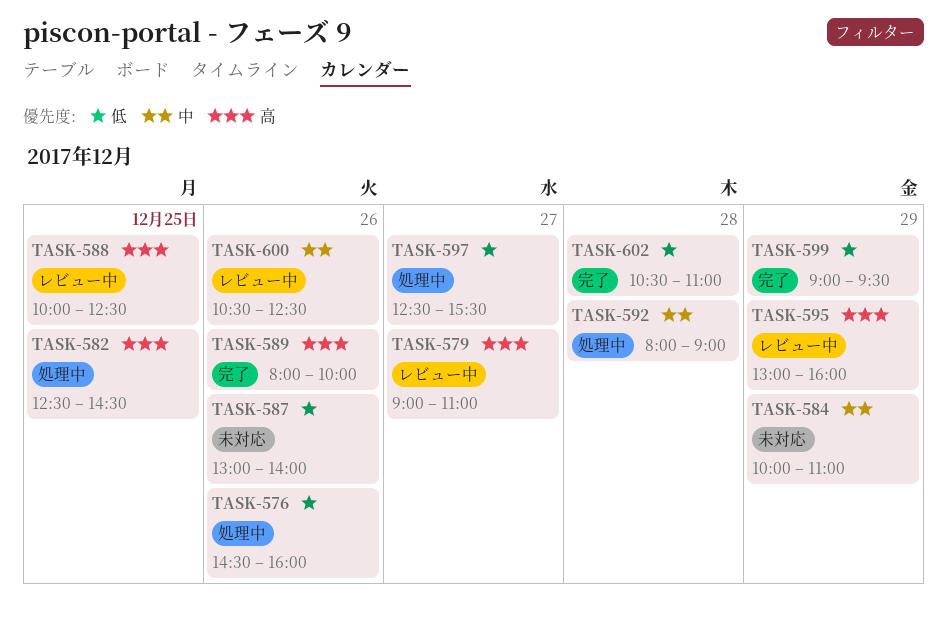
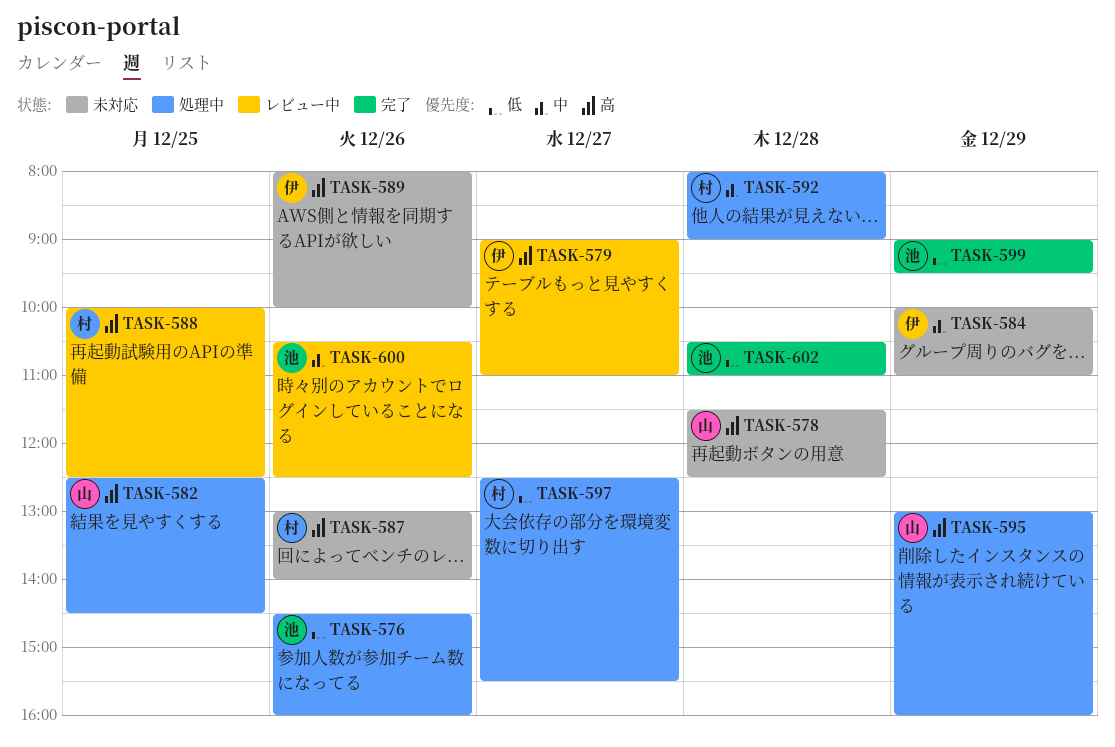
TASK-578: none -> present
TASK-587, priority: 低 -> 高
TASK-589, status: 完了 -> 未対応
TASK-595, status: レビュー中 -> 処理中

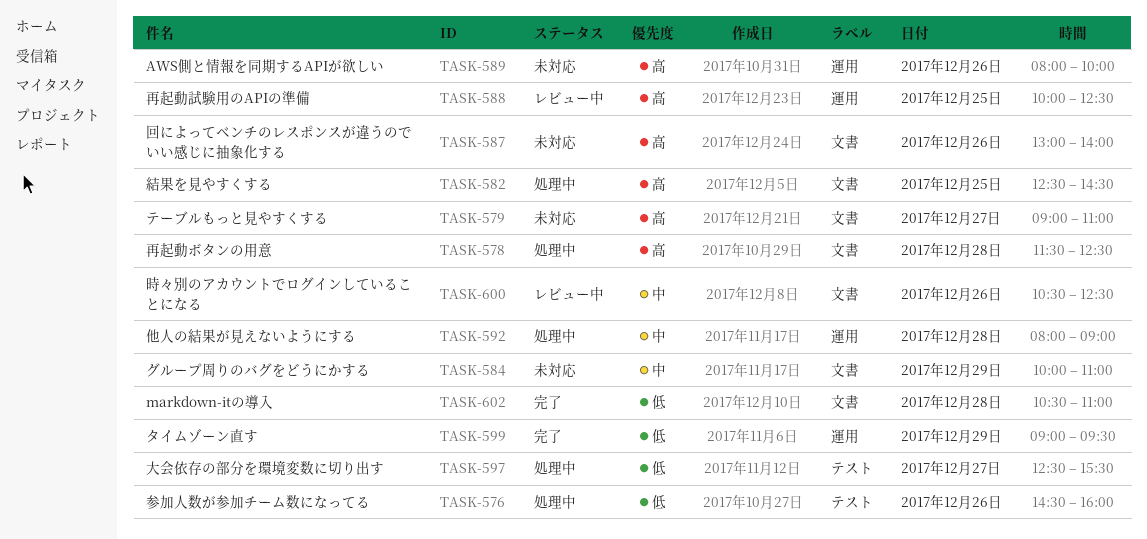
TASK-578, status: 未対応 -> 処理中
TASK-579, status: レビュー中 -> 未対応
TASK-595: present -> none

